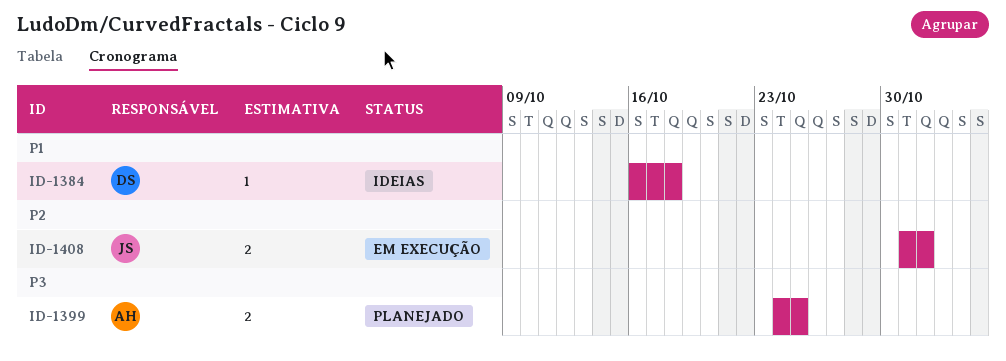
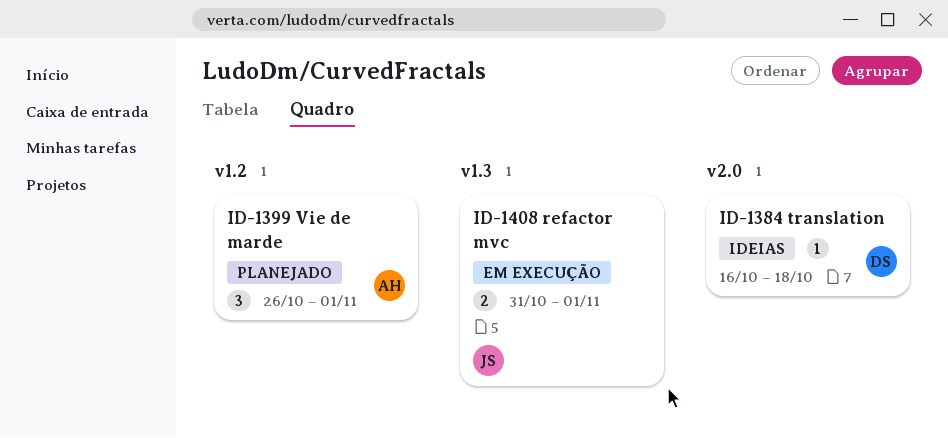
ID-1399, estimate: 2 -> 3
ID-1399, start: Oct 24 -> Oct 26
ID-1399, due: Oct 25 -> Nov 1

